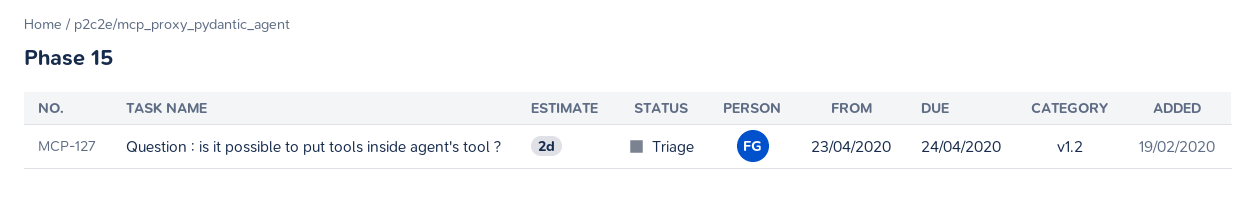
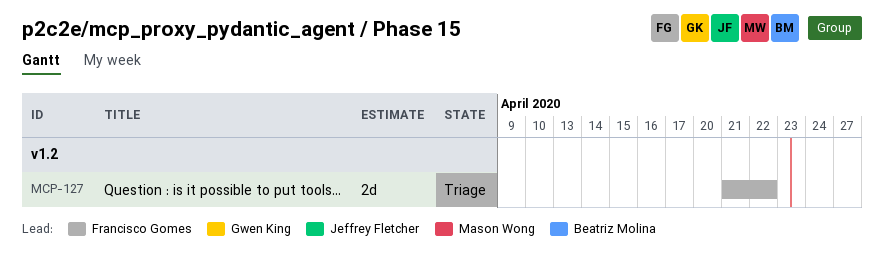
MCP-127, start: Apr 23 -> Apr 21
MCP-127, due: Apr 24 -> Apr 22

